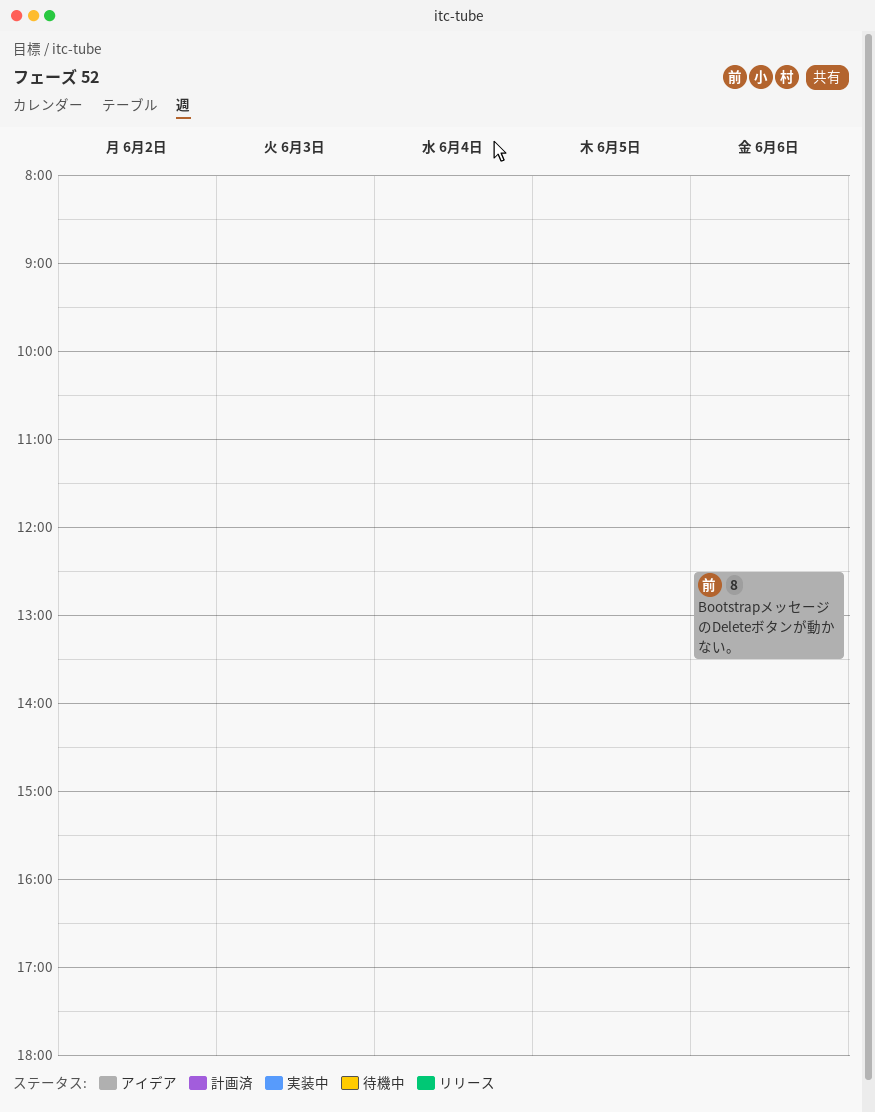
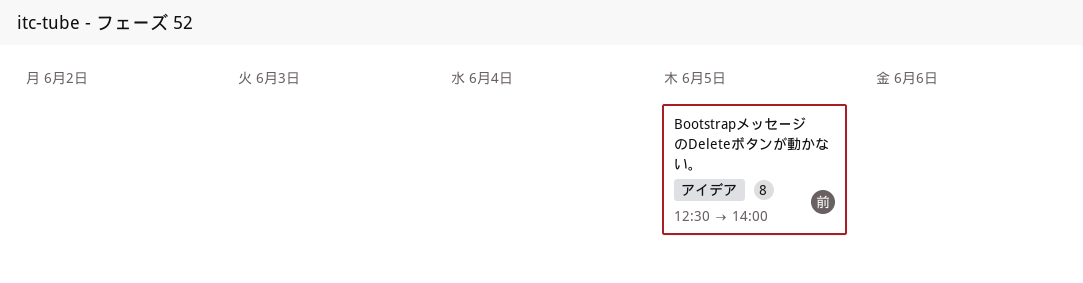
BootstrapメッセージのDeleteボタンが動かない。, day: Jun 6 -> Jun 5
BootstrapメッセージのDeleteボタンが動かない。, ends: 13:30 -> 14:00

